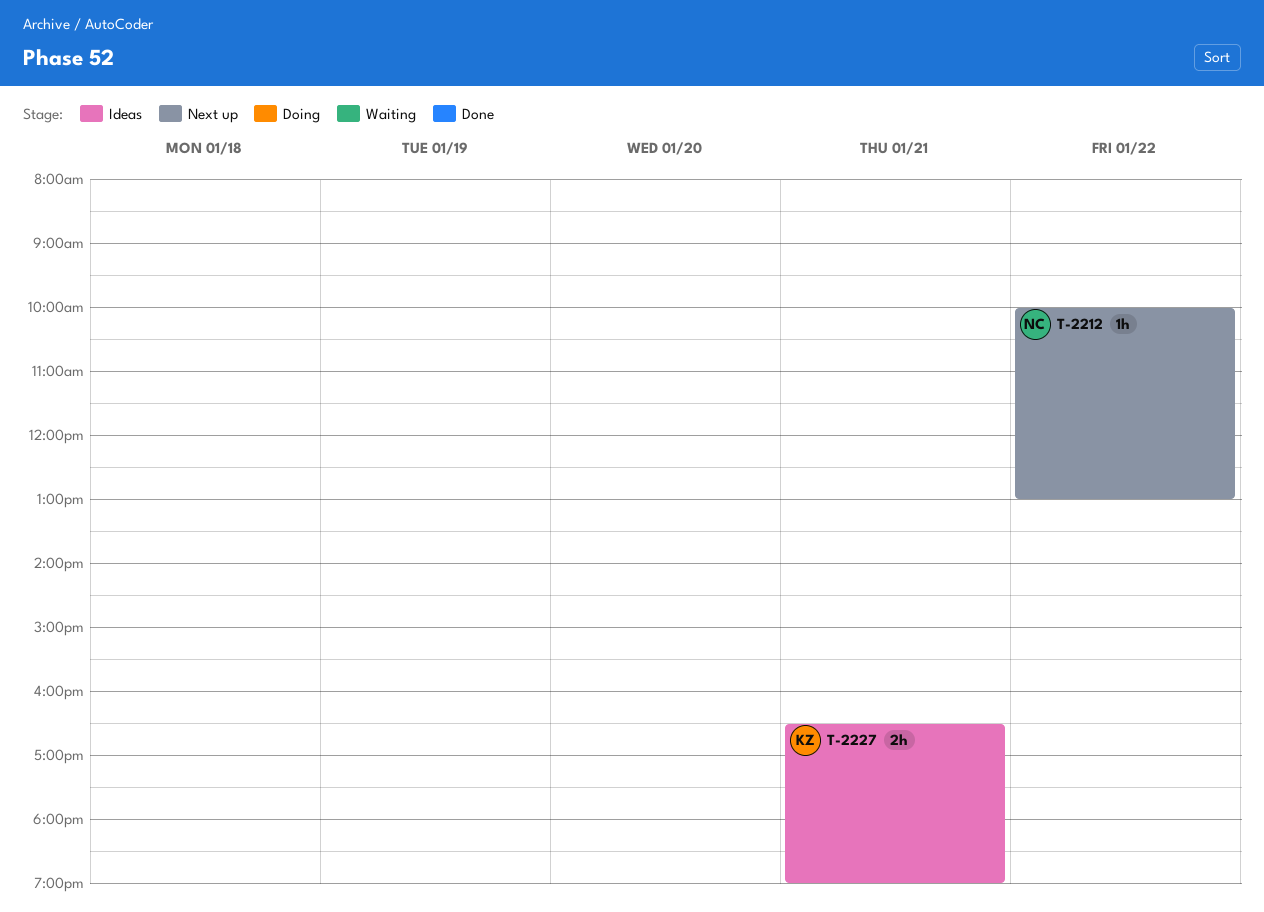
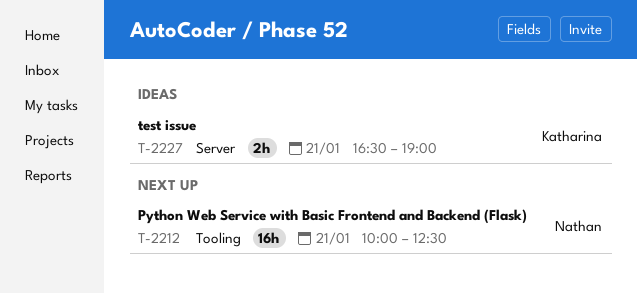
T-2212, estimate: 1h -> 16h
T-2212, day: Jan 22 -> Jan 21
T-2212, ends: 13:00 -> 12:30

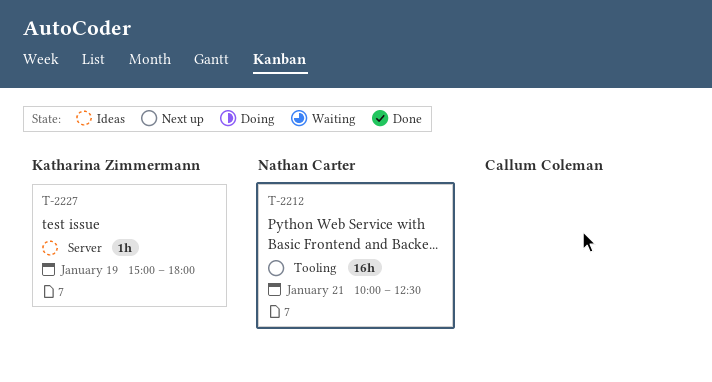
T-2227, estimate: 2h -> 1h
T-2227, day: Jan 21 -> Jan 19
T-2227, begins: 16:30 -> 15:00
T-2227, ends: 19:00 -> 18:00

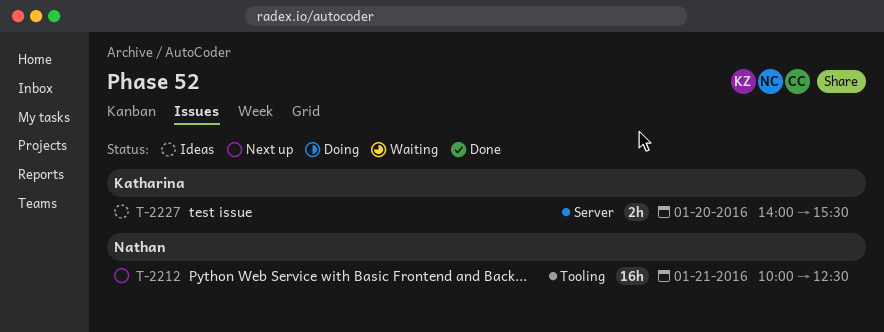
T-2227, estimate: 1h -> 2h
T-2227, day: Jan 19 -> Jan 20
T-2227, begins: 15:00 -> 14:00
T-2227, ends: 18:00 -> 15:30

